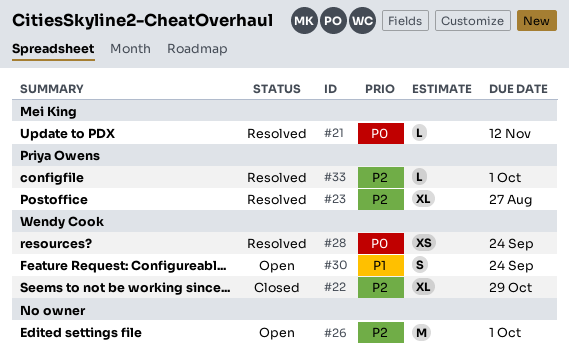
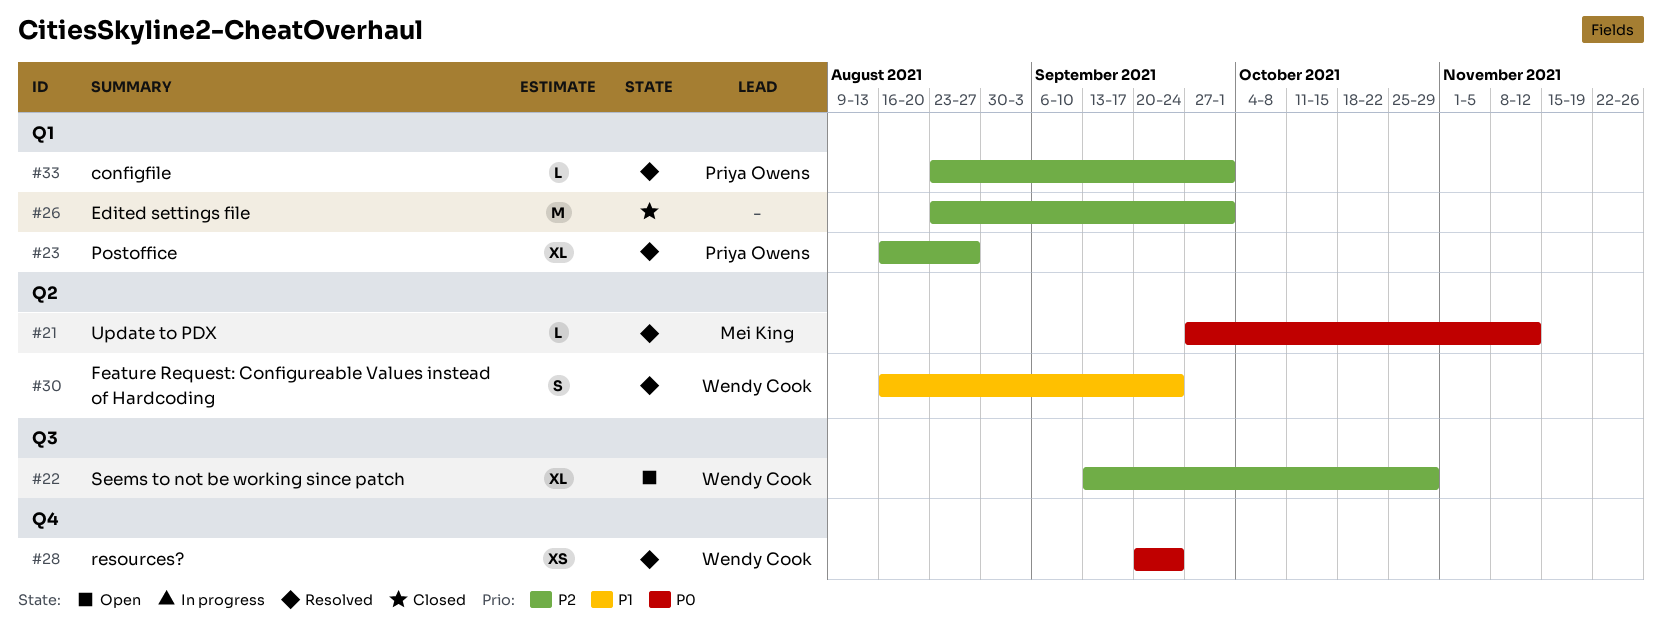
#22, status: Closed -> Open
#26, status: Open -> Closed
#30, status: Open -> Resolved

